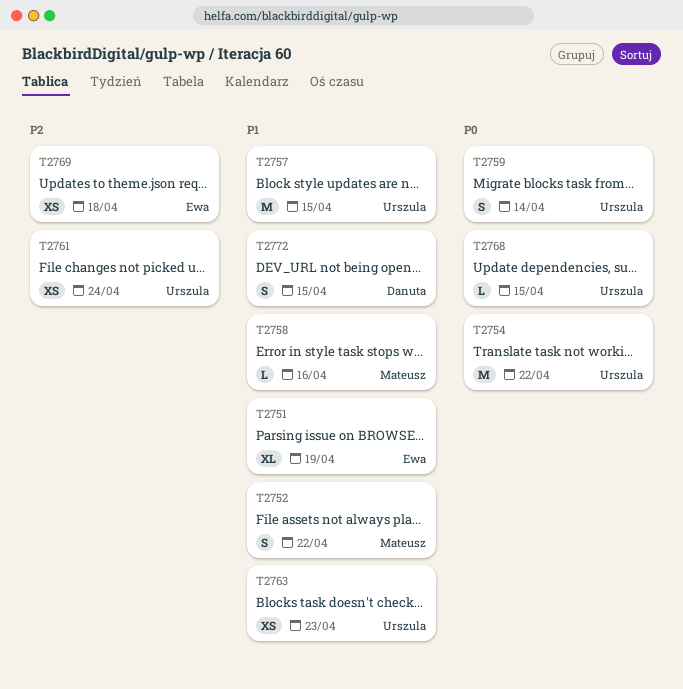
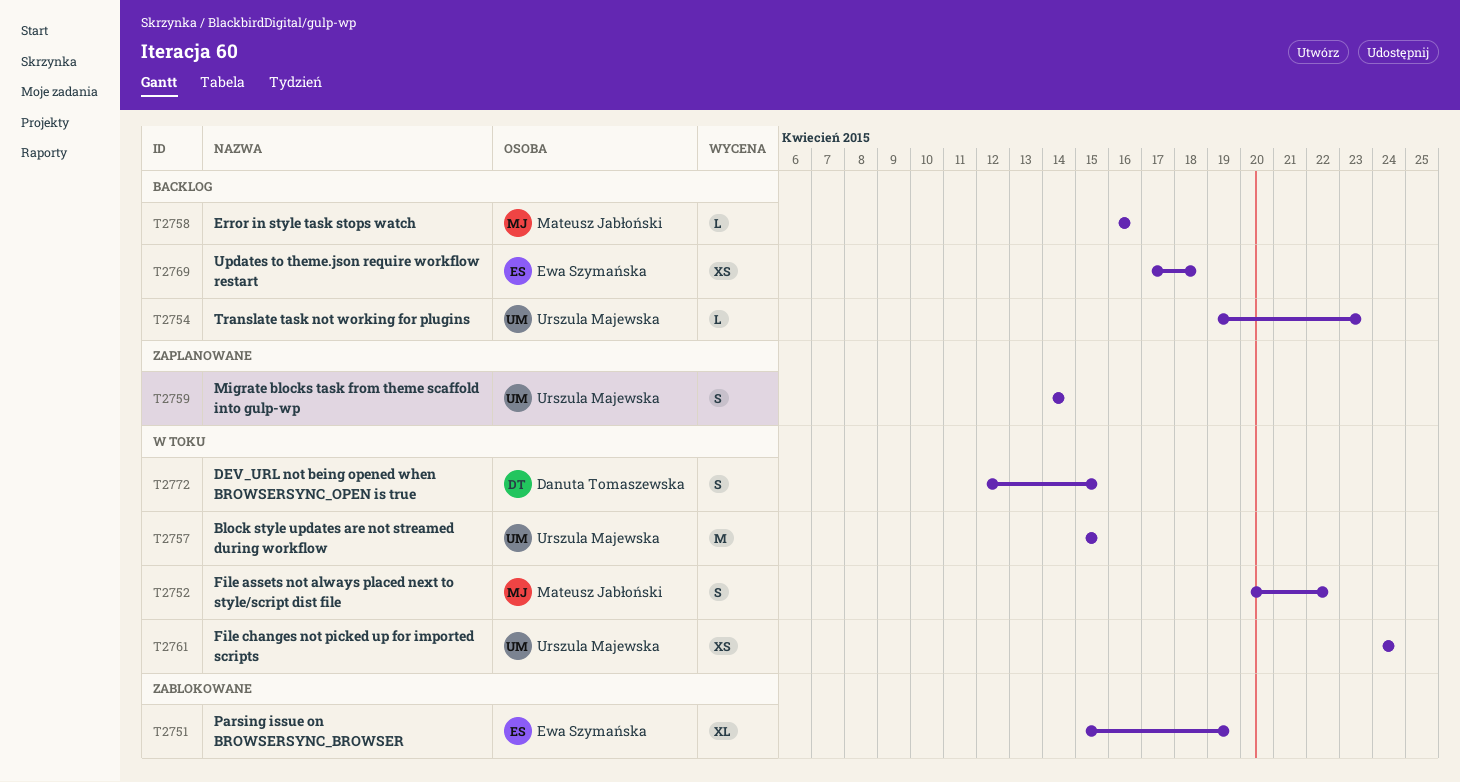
T2754, estimate: M -> L
T2754, due: Apr 22 -> Apr 23
T2763: present -> none
T2768: present -> none

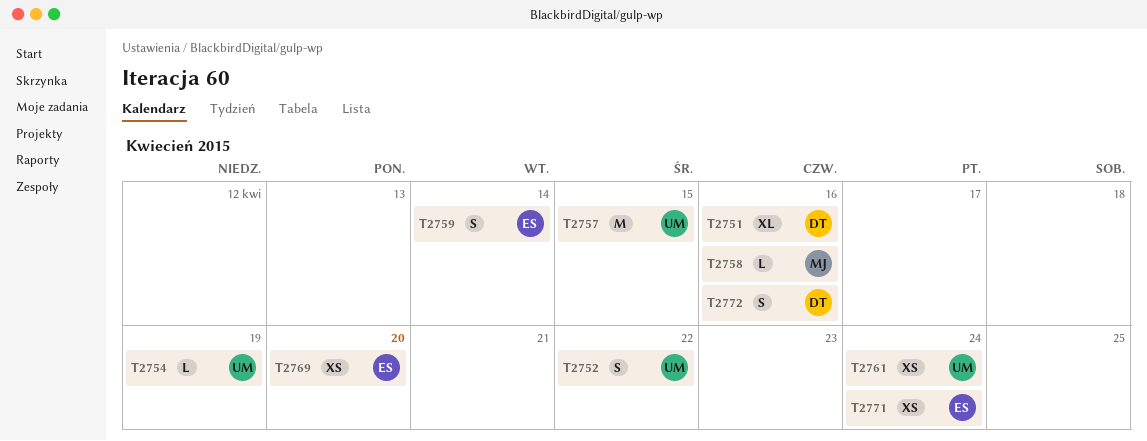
T2751, owner: Ewa Szymańska -> Danuta Tomaszewska
T2751, due: Apr 19 -> Apr 16
T2752, owner: Mateusz Jabłoński -> Urszula Majewska
T2754, due: Apr 23 -> Apr 19
T2759, owner: Urszula Majewska -> Ewa Szymańska
T2769, due: Apr 18 -> Apr 20
T2771: none -> present
T2772, due: Apr 15 -> Apr 16

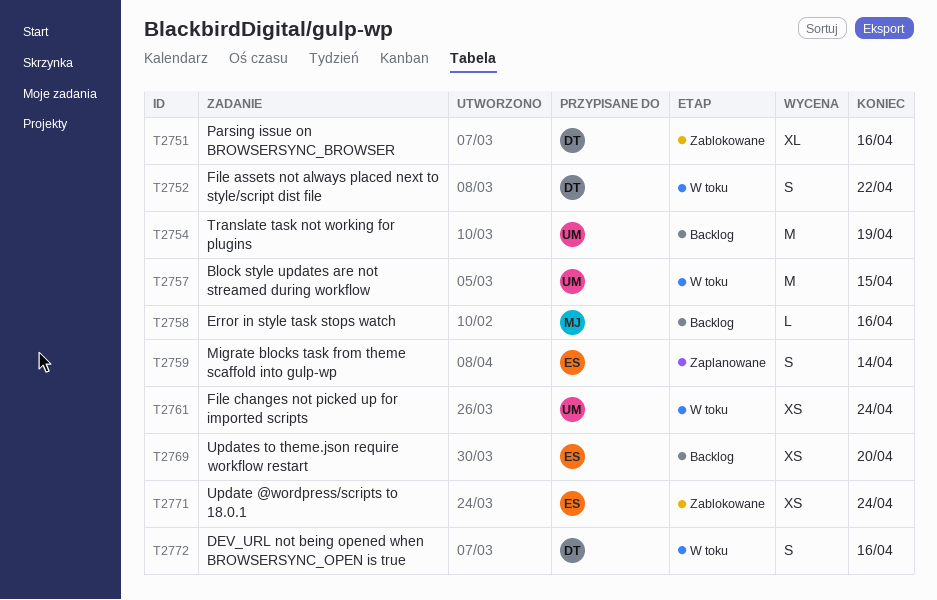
T2752, owner: UM -> DT
T2754, estimate: L -> M

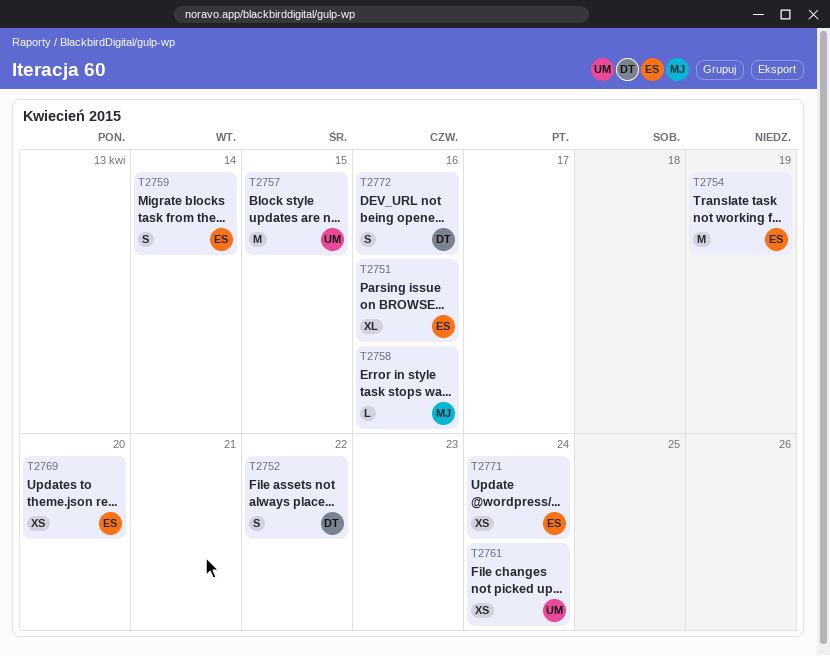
T2751, owner: DT -> ES
T2754, owner: UM -> ES

